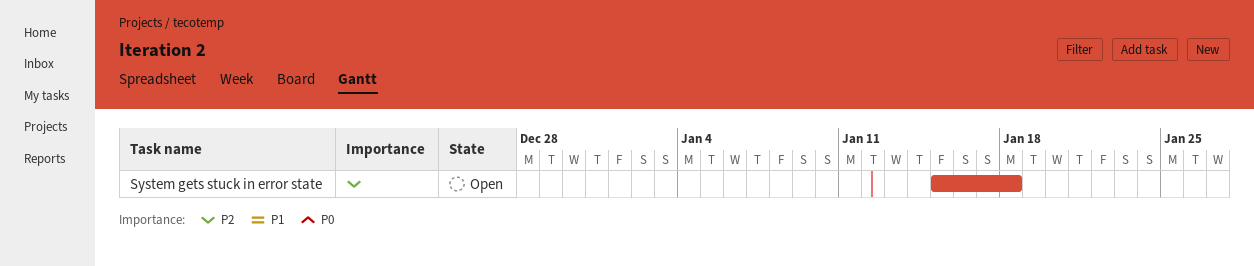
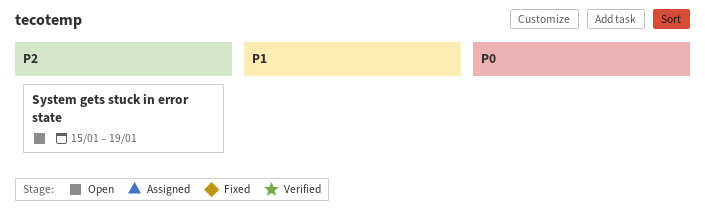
System gets stuck in error state, due: Jan 18 -> Jan 19

